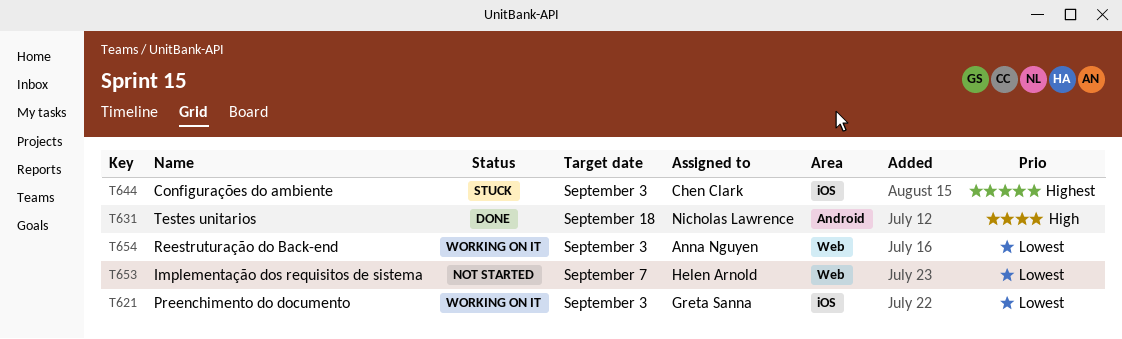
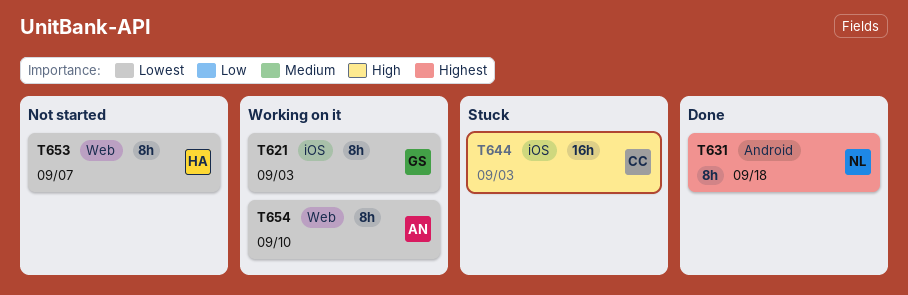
T631, priority: High -> Highest
T644, priority: Highest -> High
T654, due: Sep 3 -> Sep 10

